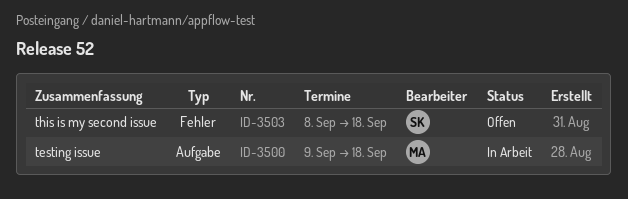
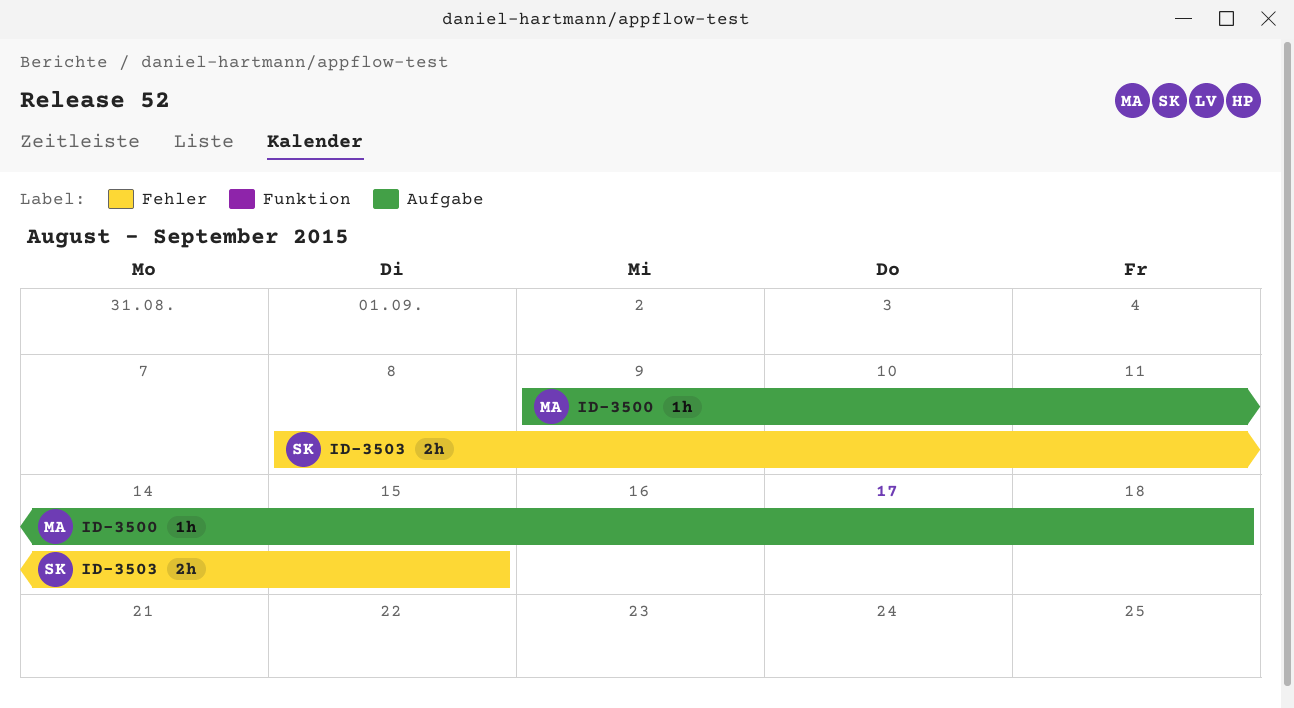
ID-3503, due: Sep 18 -> Sep 15

